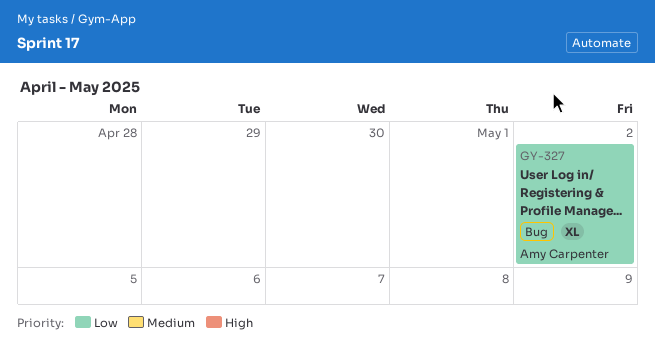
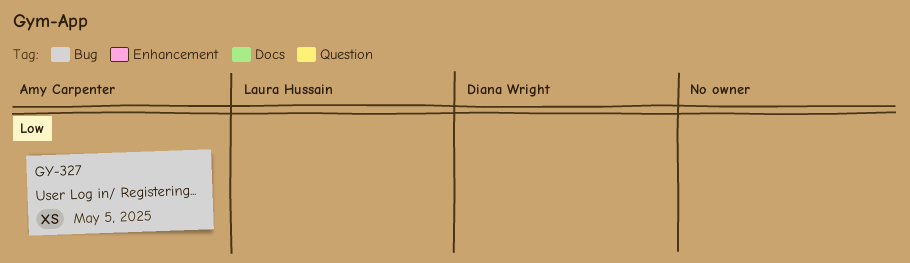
GY-327, estimate: XL -> XS
GY-327, due: May 2 -> May 5

